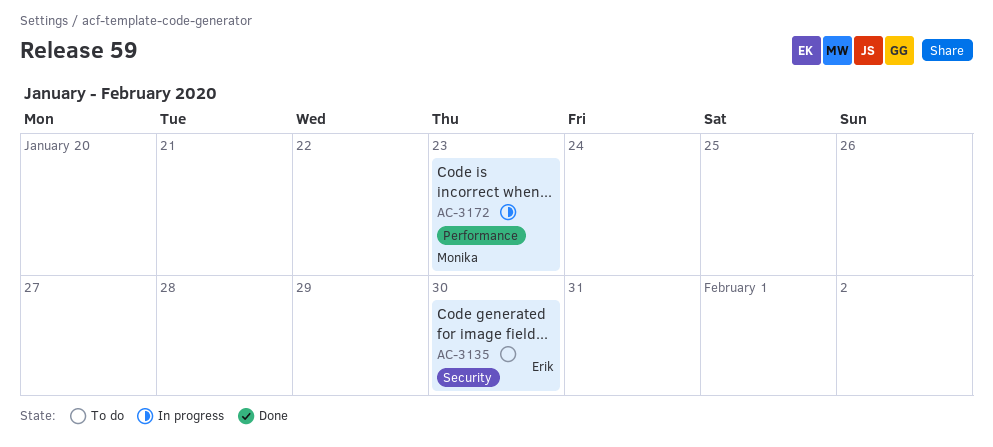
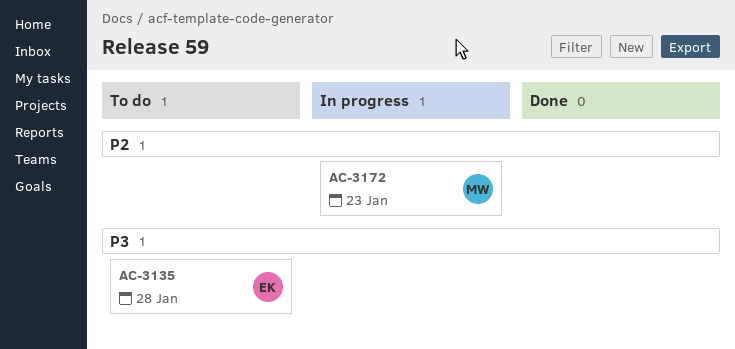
AC-3135, due: Jan 30 -> Jan 28

